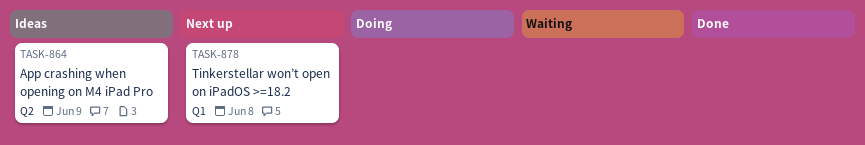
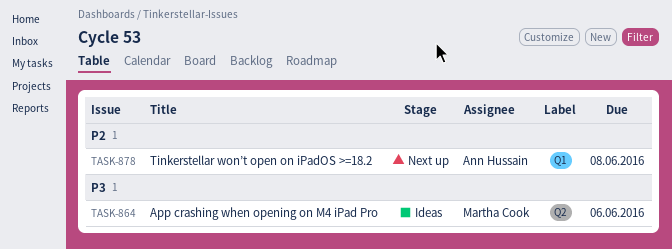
TASK-864, due: Jun 9 -> Jun 6

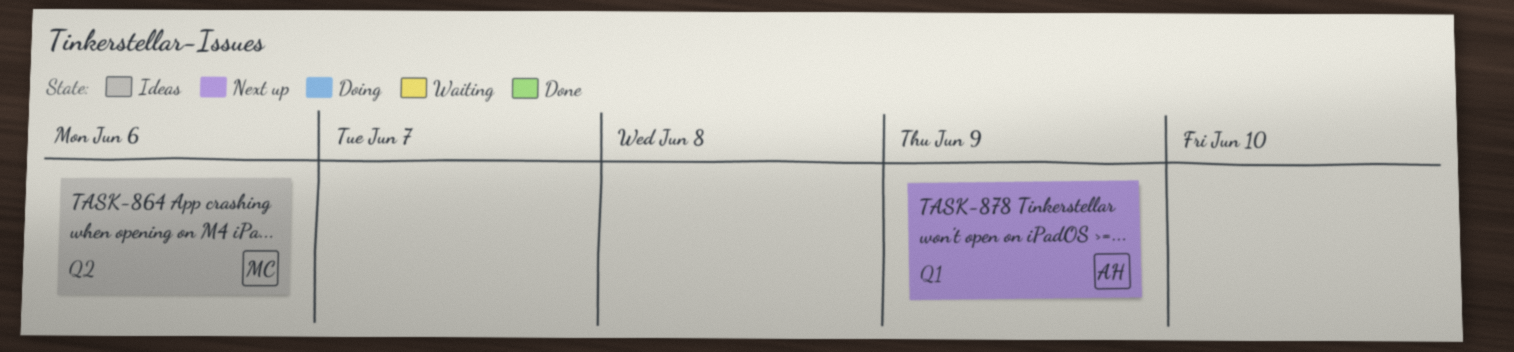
TASK-878, due: Jun 8 -> Jun 9

